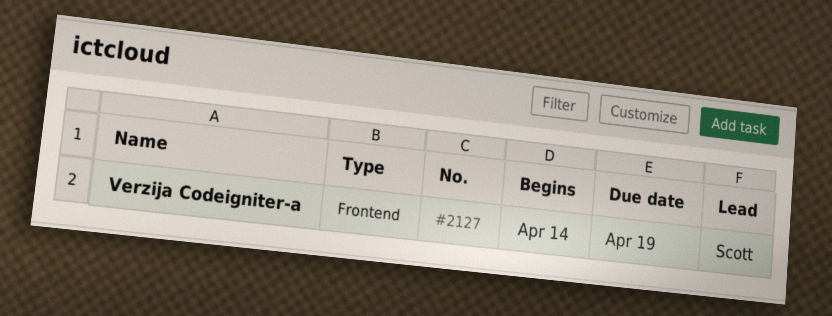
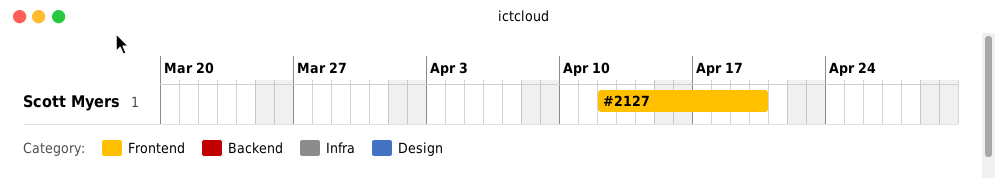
#2127, start: Apr 14 -> Apr 12
#2127, due: Apr 19 -> Apr 20

